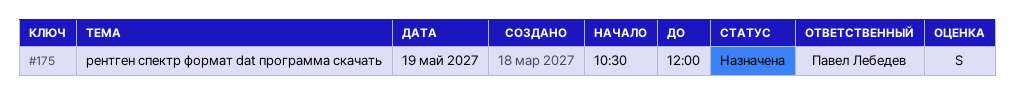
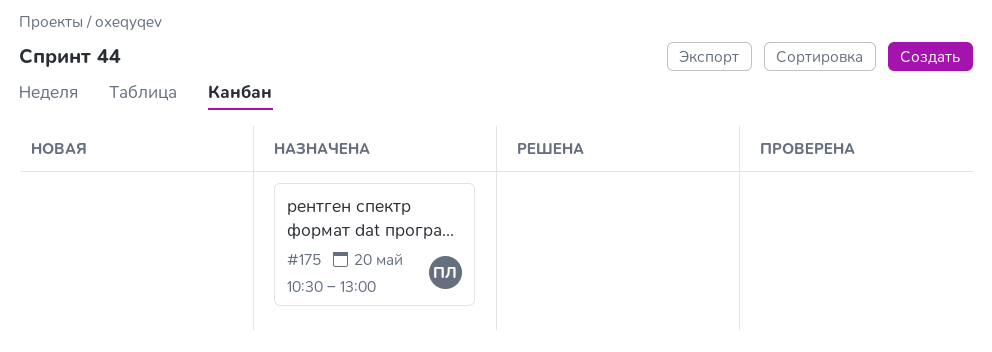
#175, day: May 19 -> May 20
#175, ends: 12:00 -> 13:00

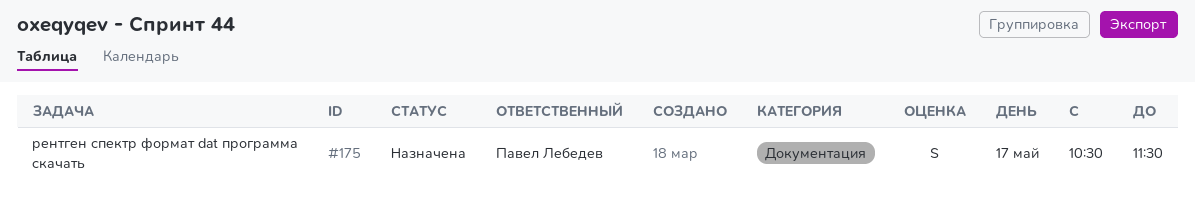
#175, day: May 20 -> May 17
#175, ends: 13:00 -> 11:30

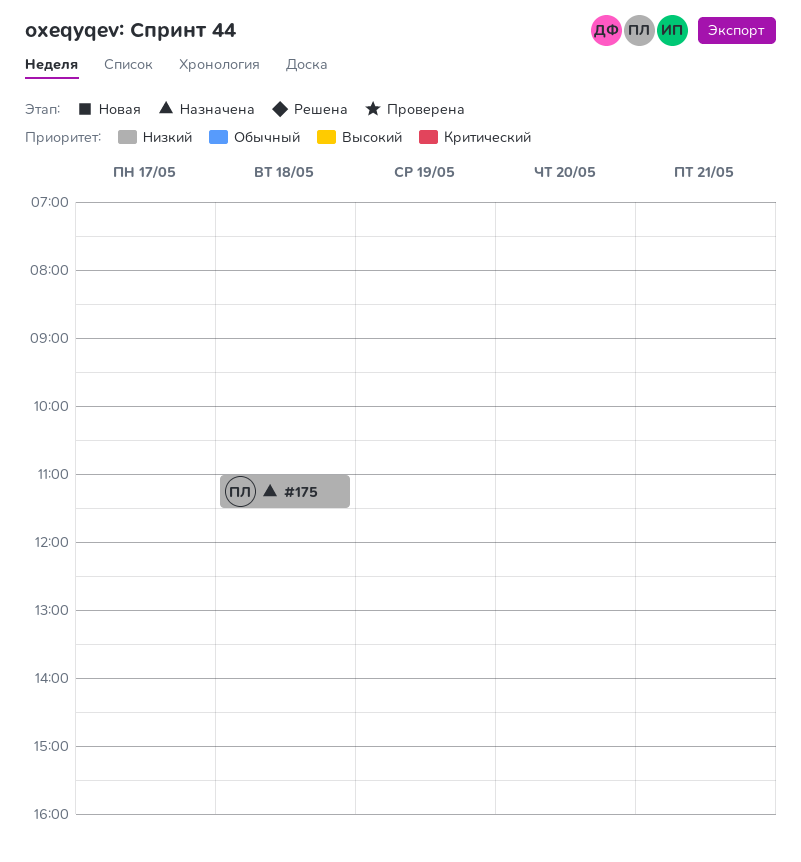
#175, day: May 17 -> May 18
#175, begins: 10:30 -> 11:00

